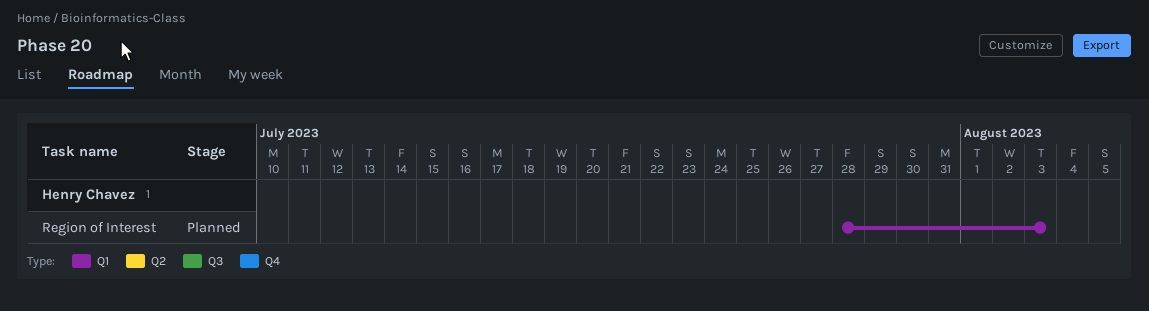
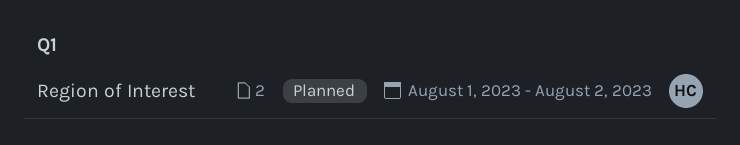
Region of Interest, start: Jul 28 -> Aug 1
Region of Interest, due: Aug 3 -> Aug 2

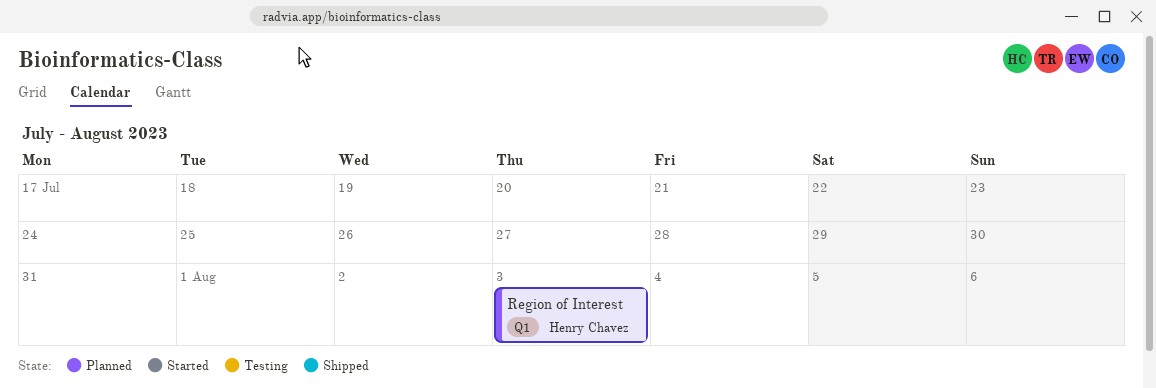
Region of Interest, due: Aug 2 -> Aug 3

